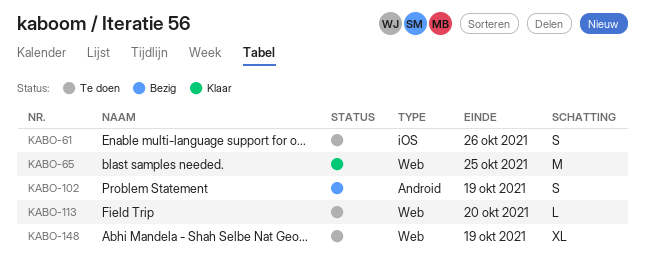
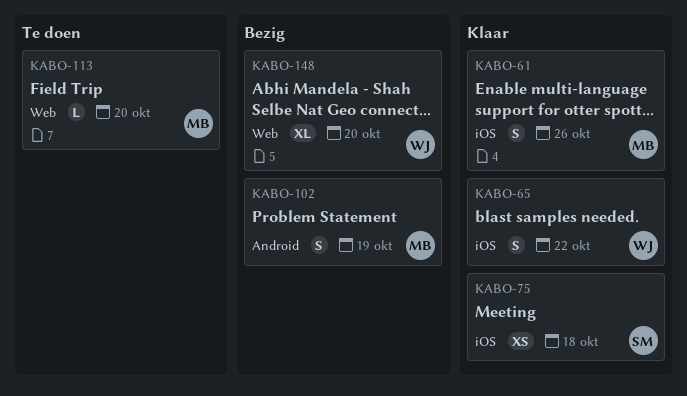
KABO-61, status: Te doen -> Klaar
KABO-65, label: Web -> iOS
KABO-65, estimate: M -> S
KABO-65, due: Oct 25 -> Oct 22
KABO-75: none -> present
KABO-148, status: Te doen -> Bezig
KABO-148, due: Oct 19 -> Oct 20

